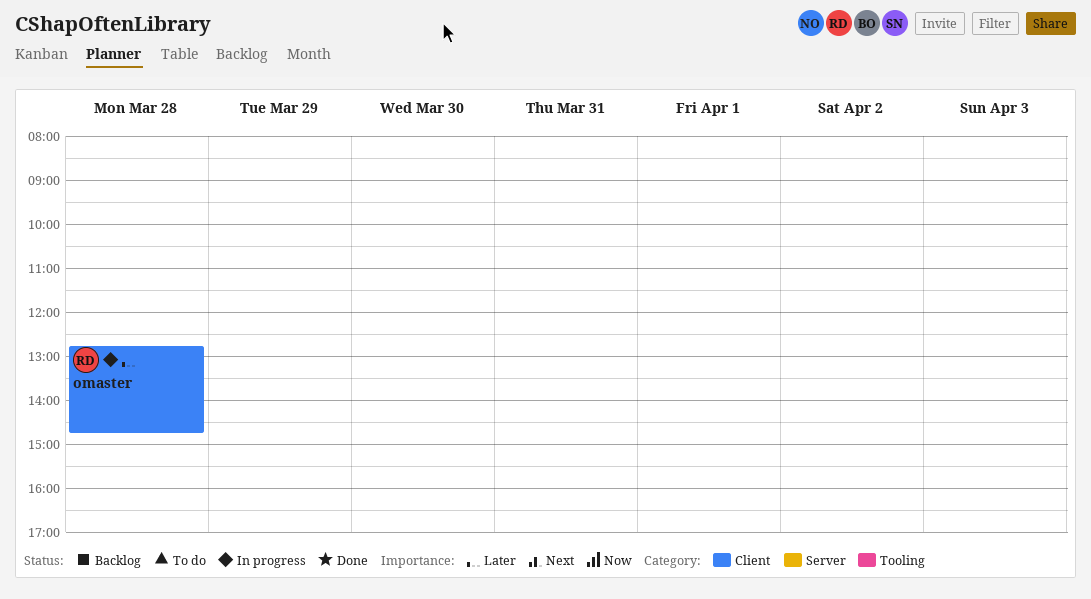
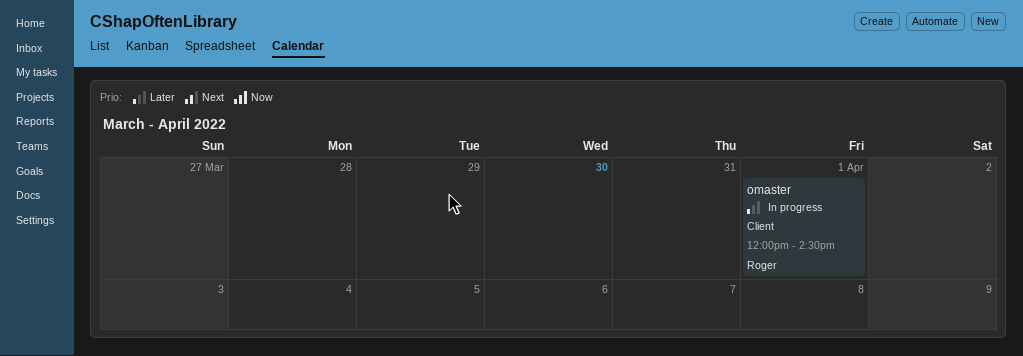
omaster, day: Mar 28 -> Apr 1
omaster, begins: 12:45 -> 12:00
omaster, ends: 14:45 -> 14:30

